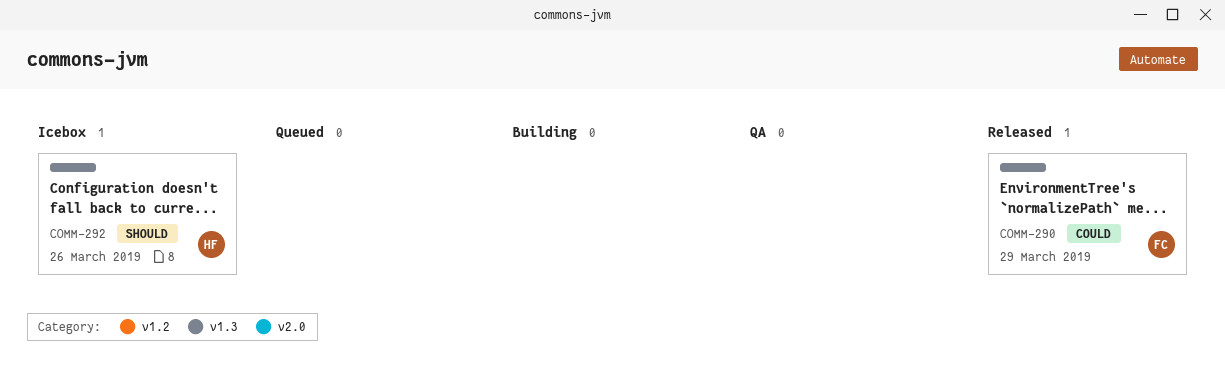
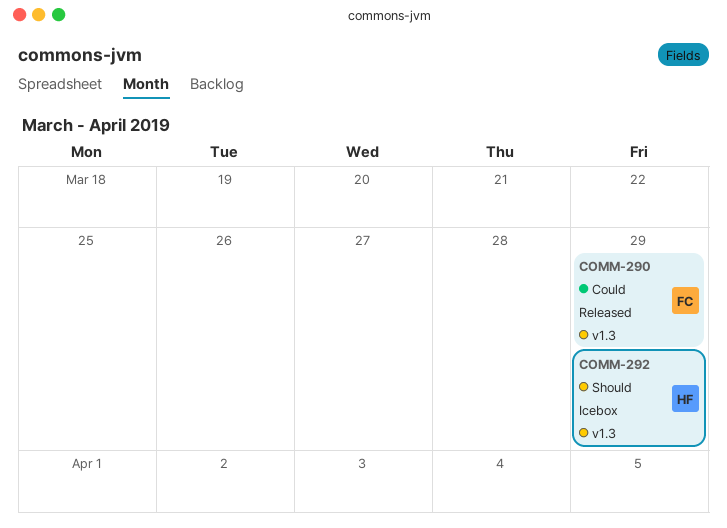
COMM-292, due: Mar 26 -> Mar 29

